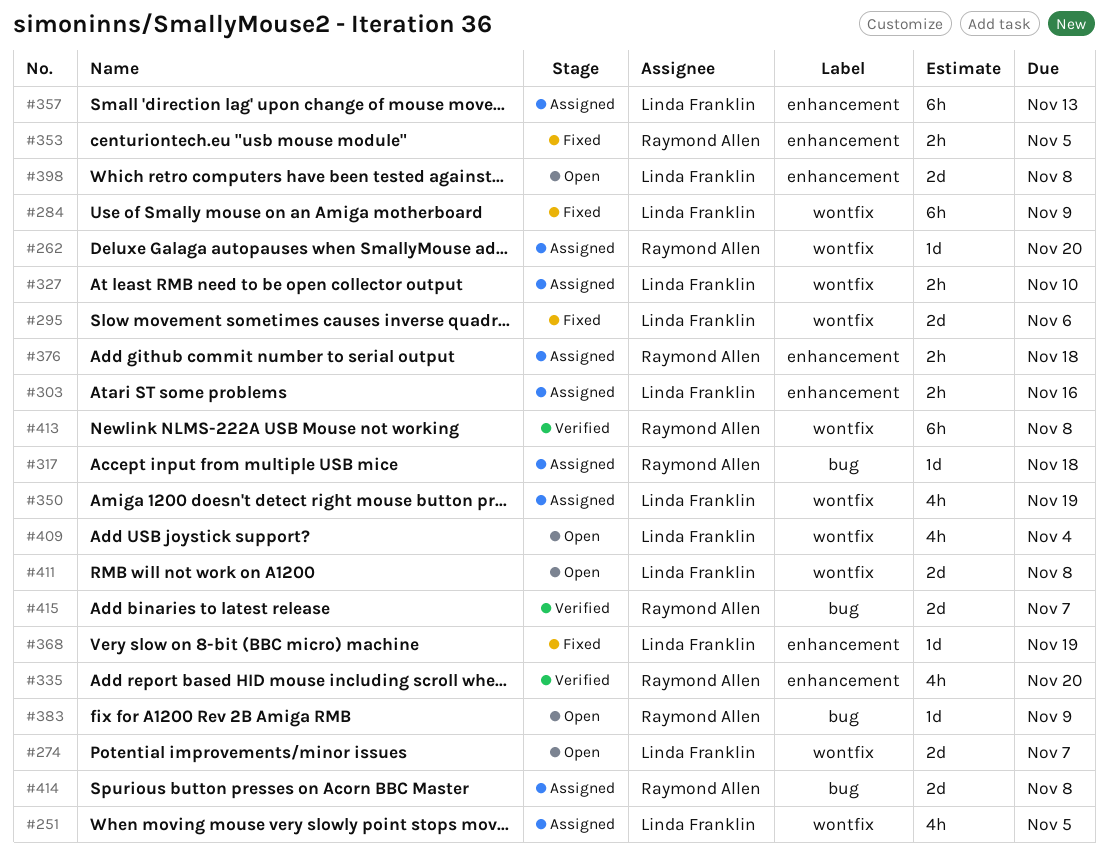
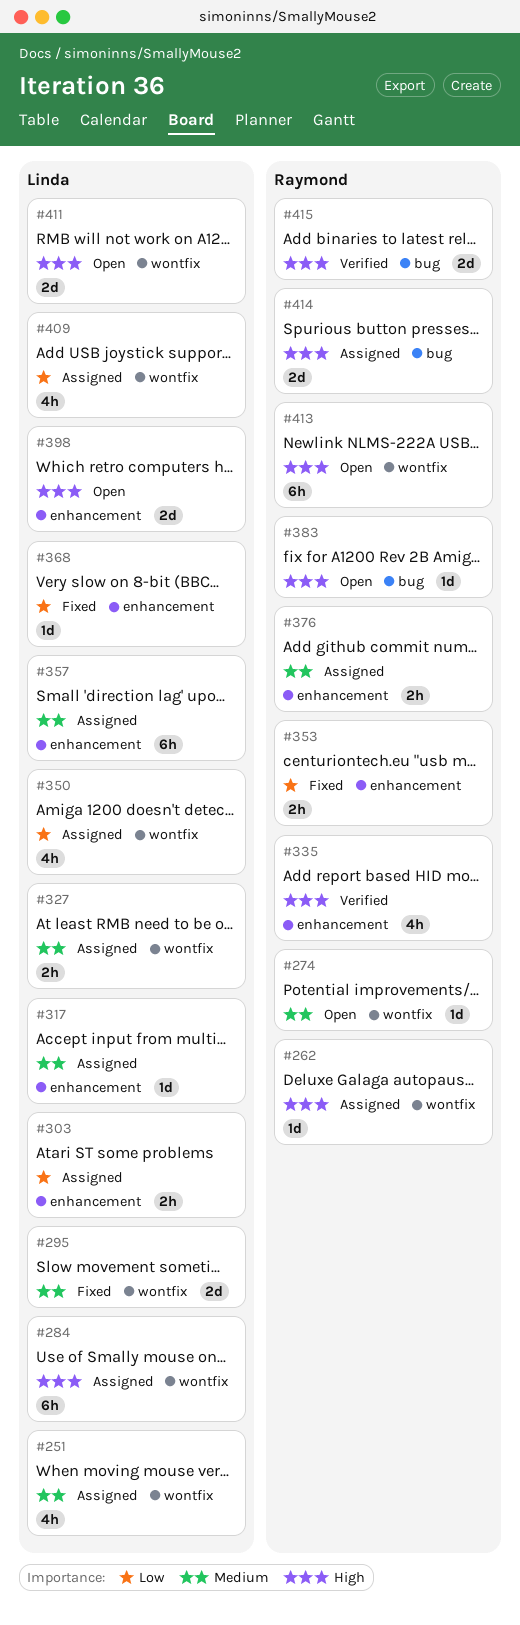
#274, owner: Linda Franklin -> Raymond Allen
#274, estimate: 2d -> 1d
#284, status: Fixed -> Assigned
#317, owner: Raymond Allen -> Linda Franklin
#317, label: bug -> enhancement
#409, status: Open -> Assigned
#413, status: Verified -> Open

